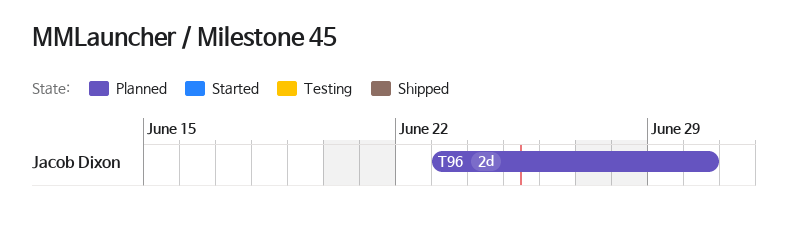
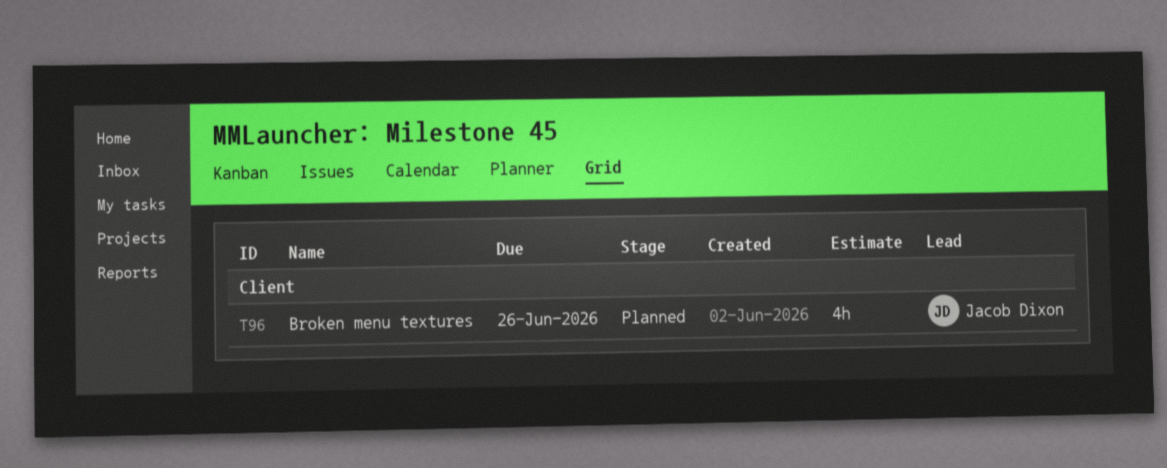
T96, estimate: 2d -> 4h
T96, due: Jun 30 -> Jun 26

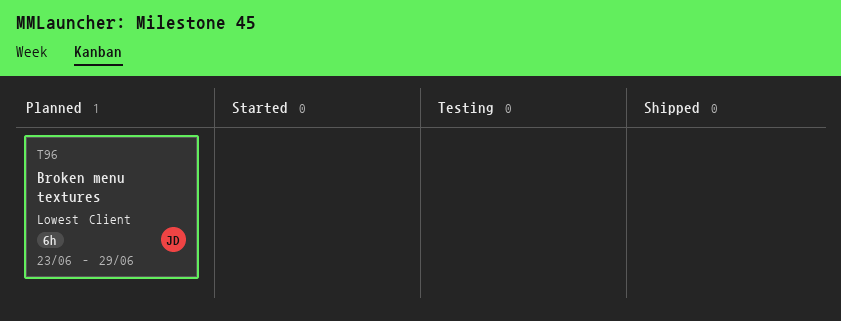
T96, estimate: 4h -> 6h
T96, due: Jun 26 -> Jun 29

